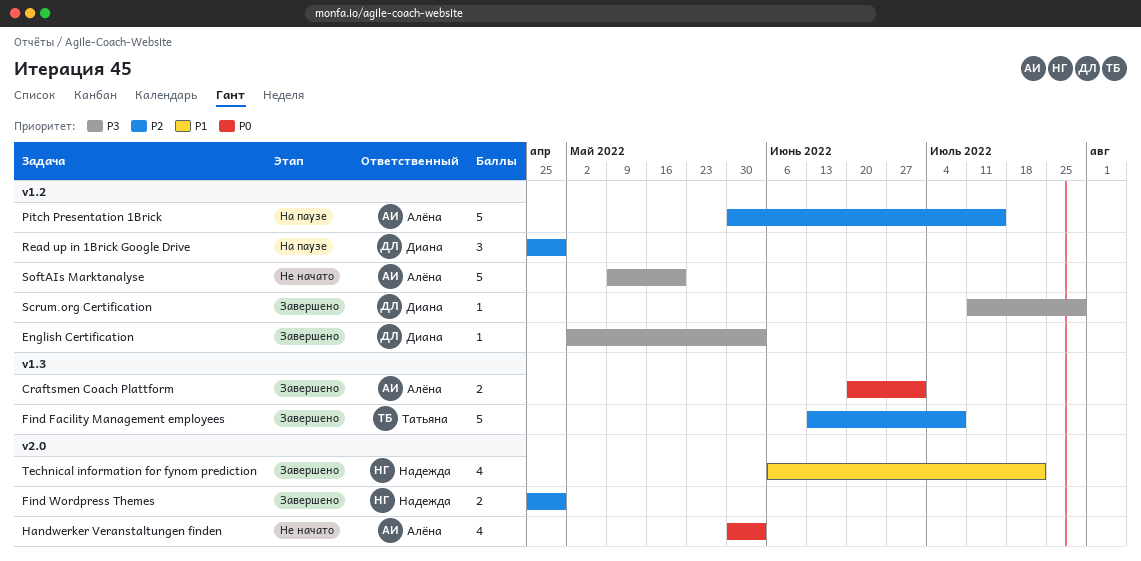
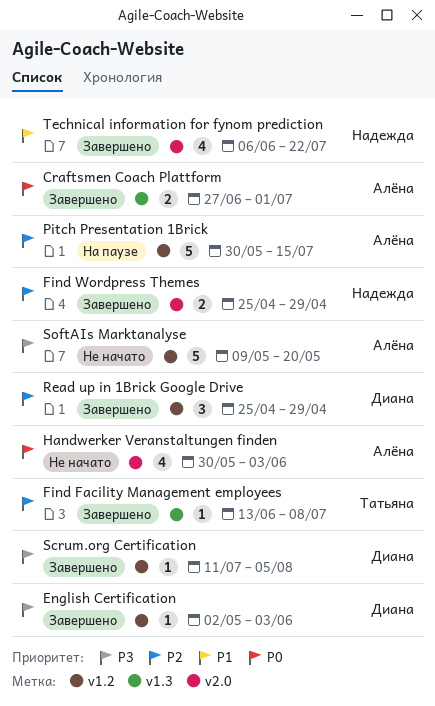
Craftsmen Coach Plattform, start: Jun 20 -> Jun 27
Find Facility Management employees, estimate: 5 -> 1
Read up in 1Brick Google Drive, status: На паузе -> Завершено
Scrum.org Certification, due: Jul 29 -> Aug 5

